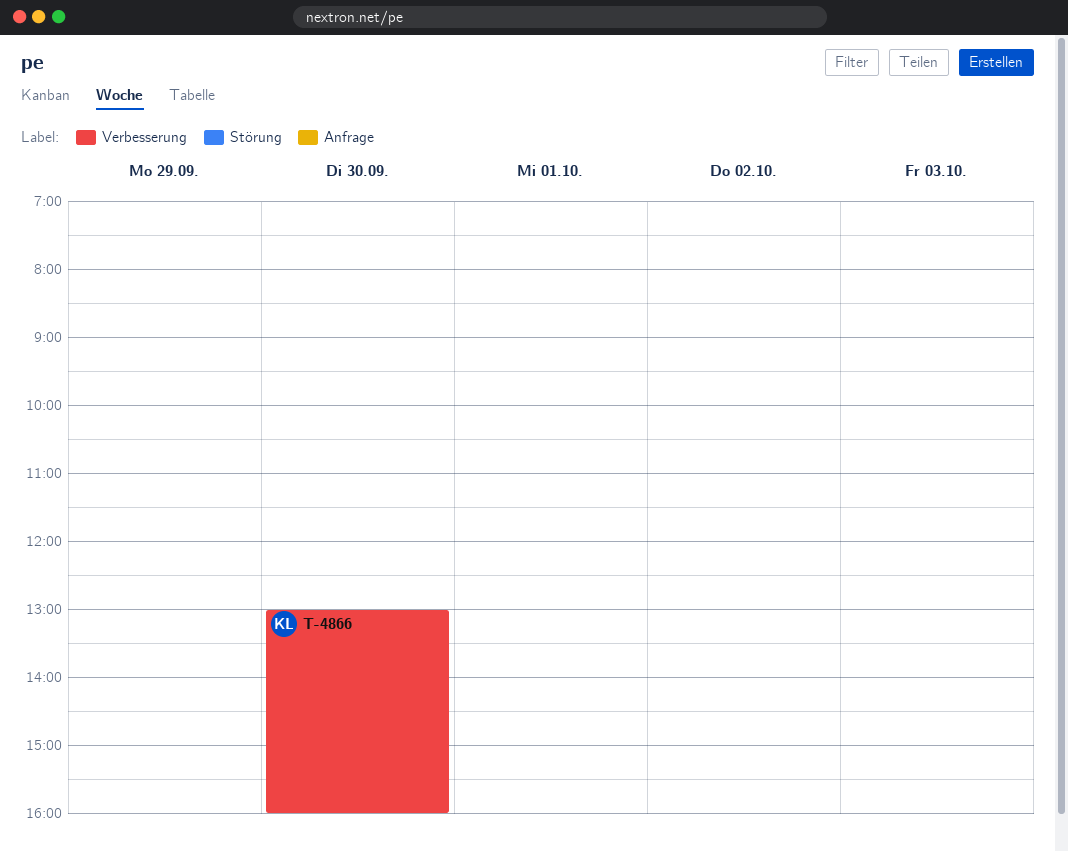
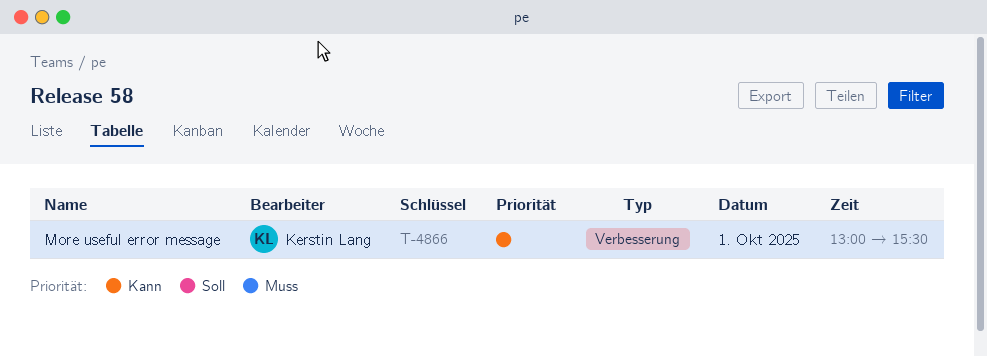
T-4866, day: Sep 30 -> Oct 1
T-4866, ends: 16:00 -> 15:30

